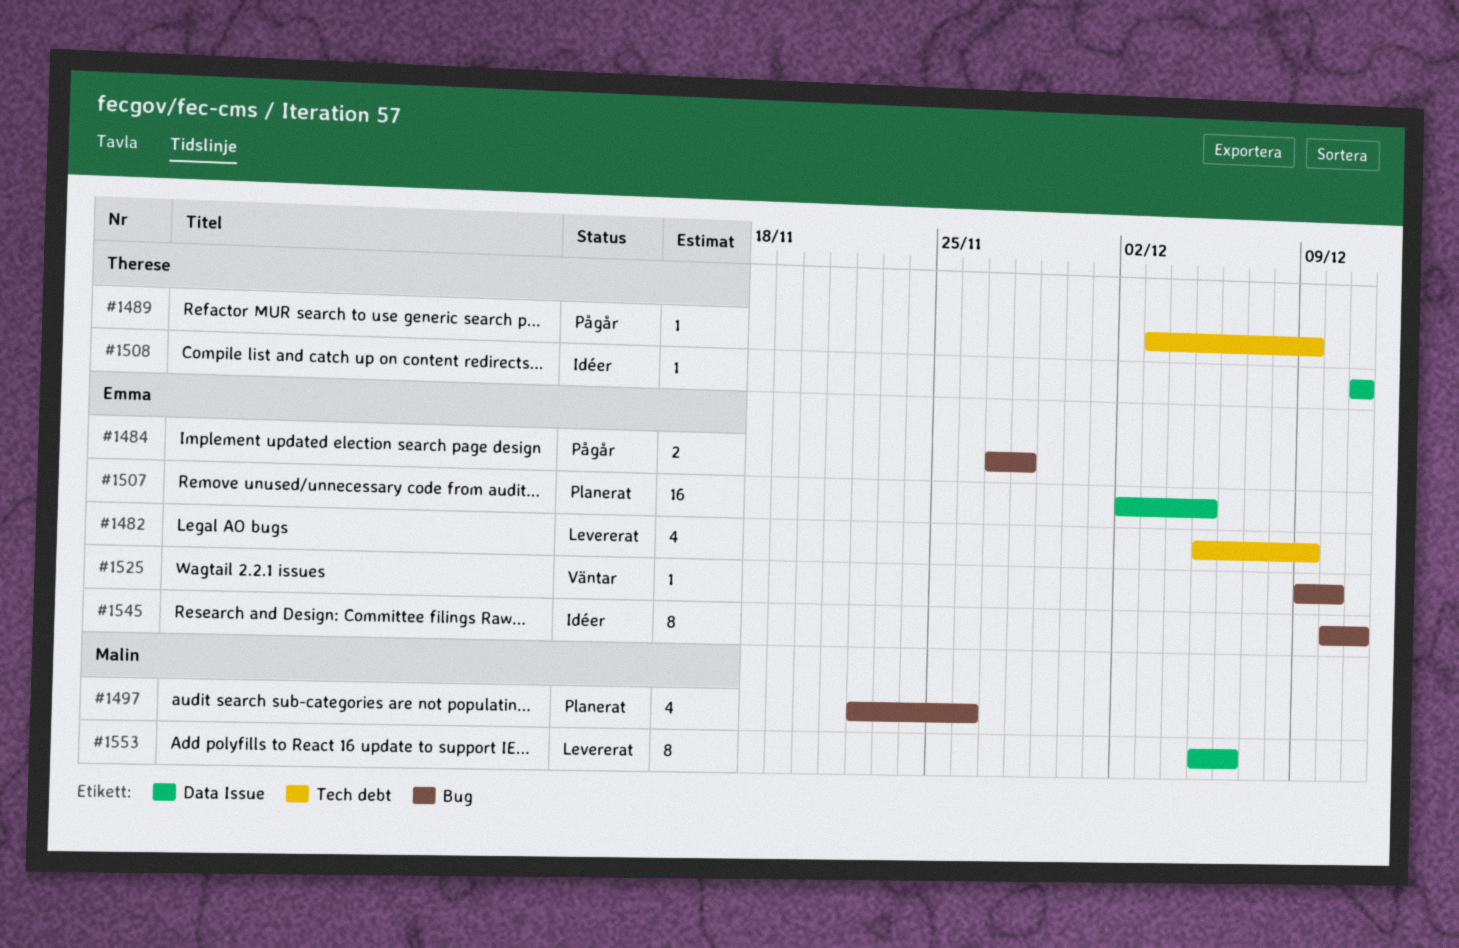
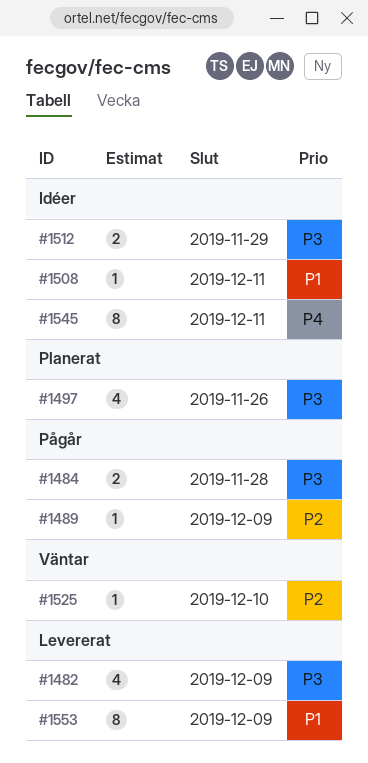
#1507: present -> none
#1512: none -> present
#1553, due: Dec 6 -> Dec 9

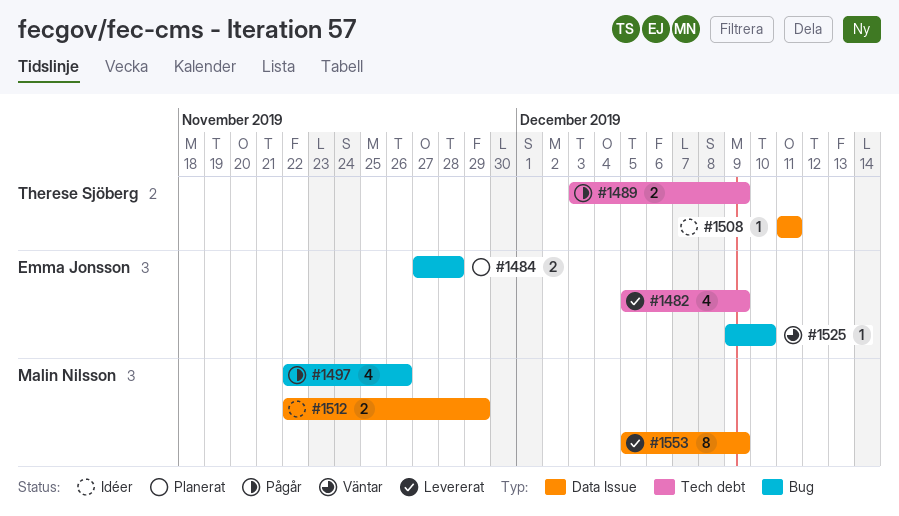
#1484, status: Pågår -> Planerat
#1489, estimate: 1 -> 2
#1497, status: Planerat -> Pågår
#1545: present -> none

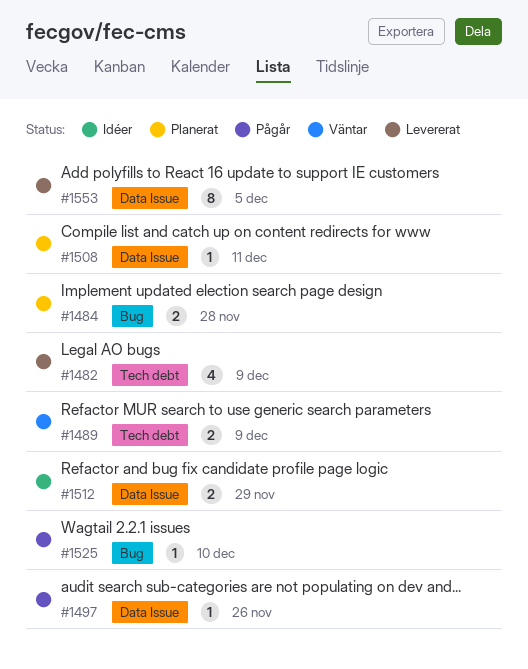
#1489, status: Pågår -> Väntar
#1497, label: Bug -> Data Issue
#1497, estimate: 4 -> 1
#1508, status: Idéer -> Planerat
#1525, status: Väntar -> Pågår
#1553, due: Dec 9 -> Dec 5

